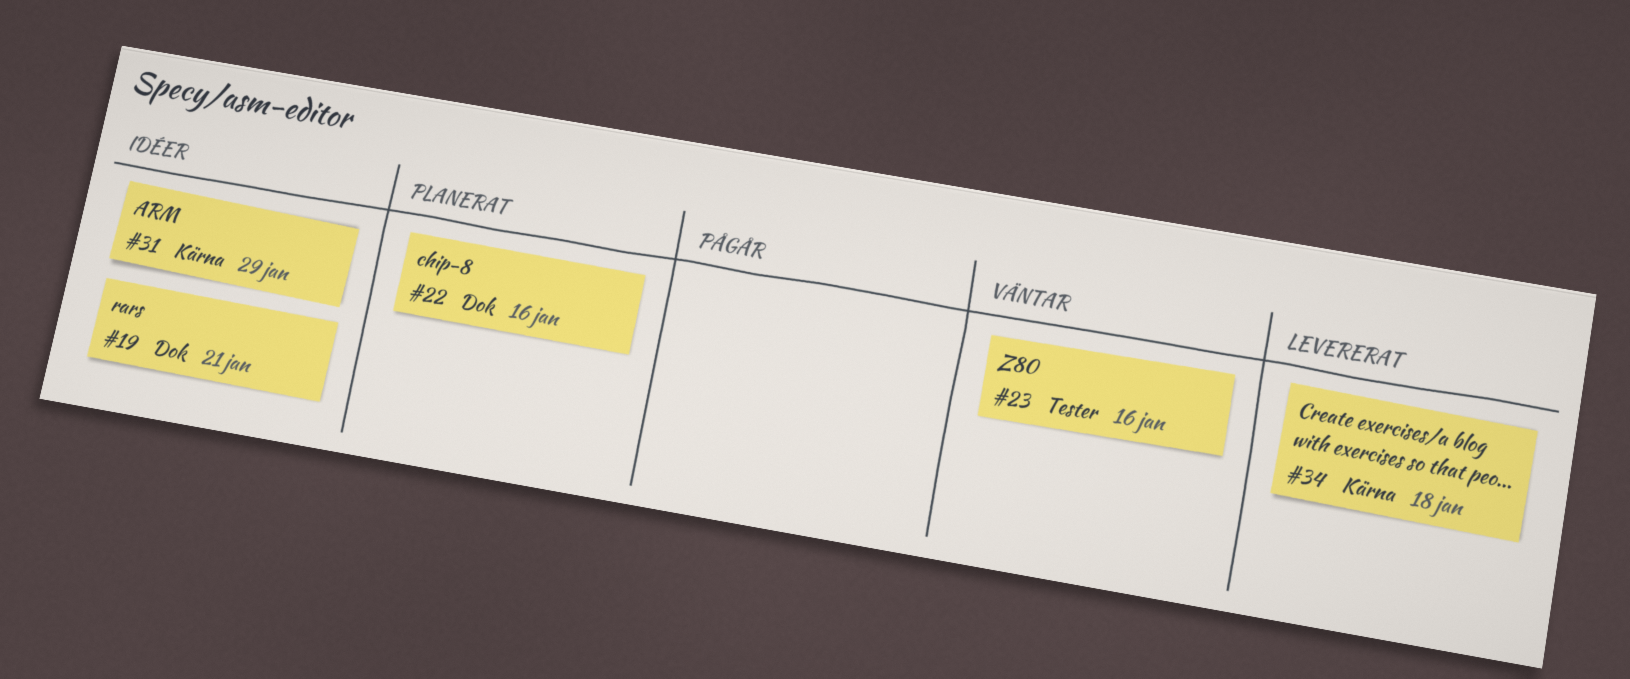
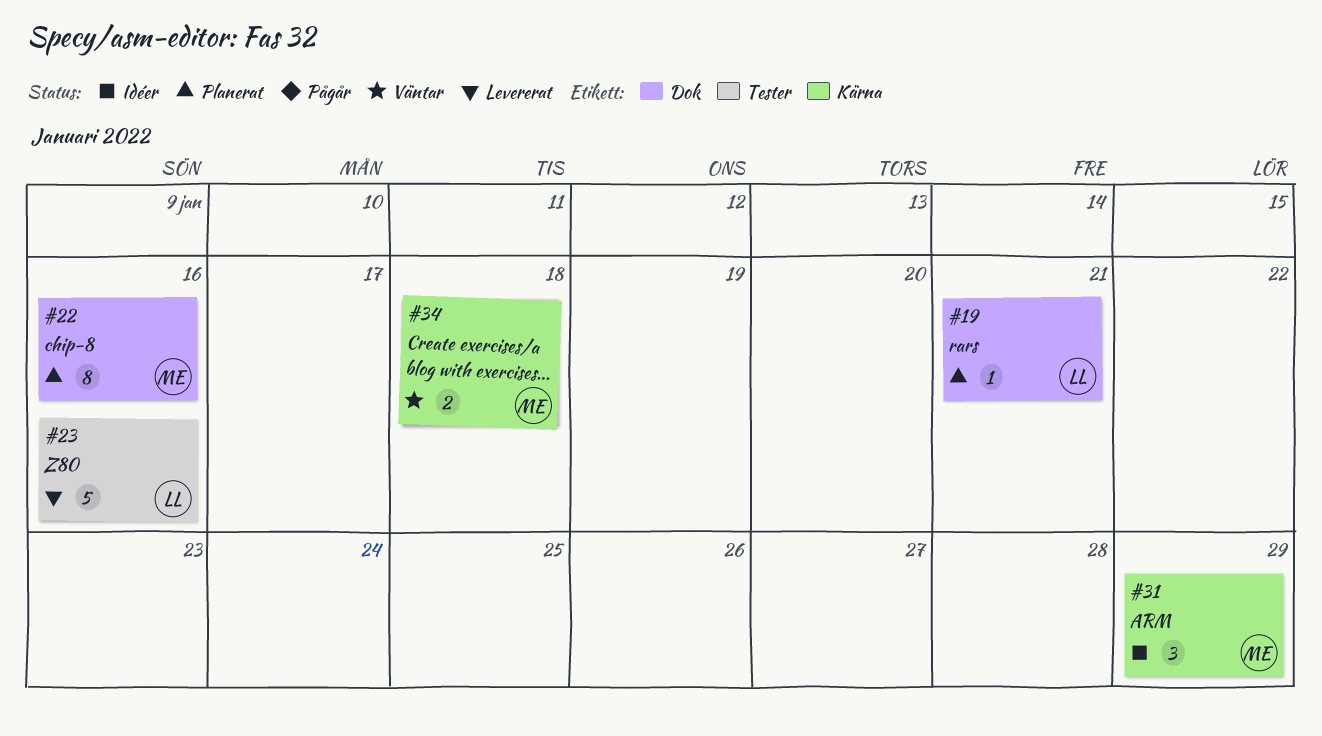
#19, status: Idéer -> Planerat
#23, status: Väntar -> Levererat
#34, status: Levererat -> Väntar

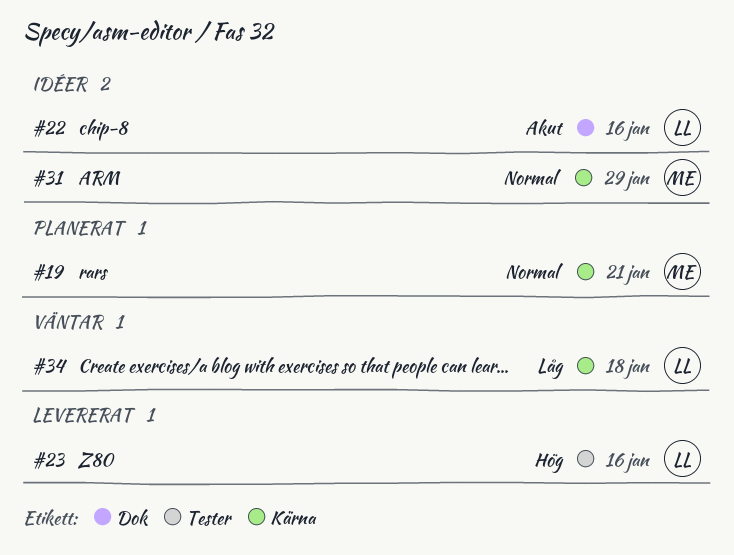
#19, owner: LL -> ME
#19, label: Dok -> Kärna
#22, status: Planerat -> Idéer
#22, owner: ME -> LL
#34, owner: ME -> LL

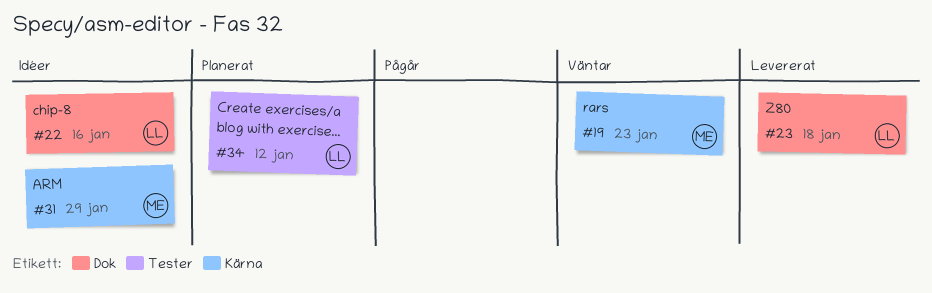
#19, status: Planerat -> Väntar
#19, due: Jan 21 -> Jan 23
#23, label: Tester -> Dok
#23, due: Jan 16 -> Jan 18
#34, status: Väntar -> Planerat
#34, label: Kärna -> Tester
#34, due: Jan 18 -> Jan 12

